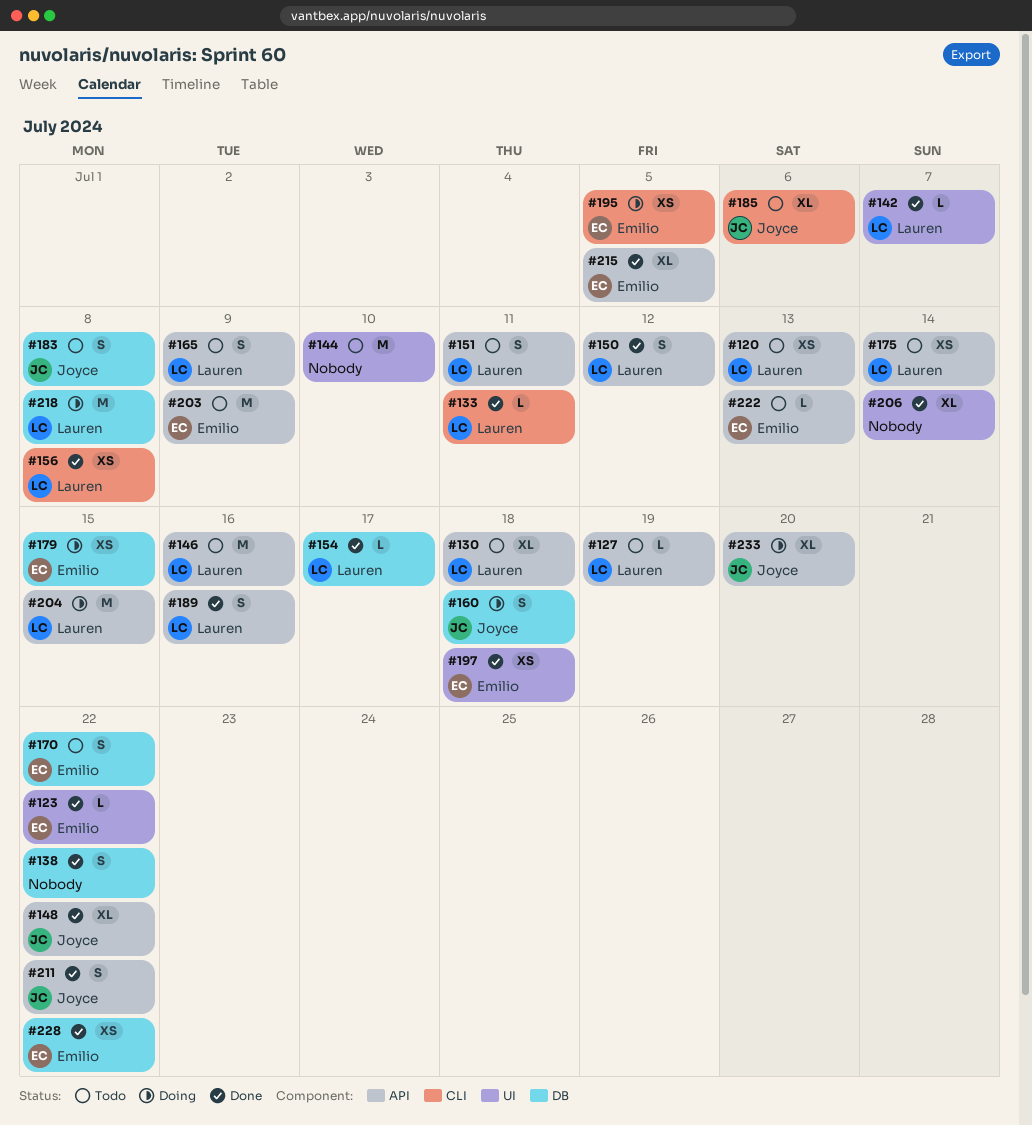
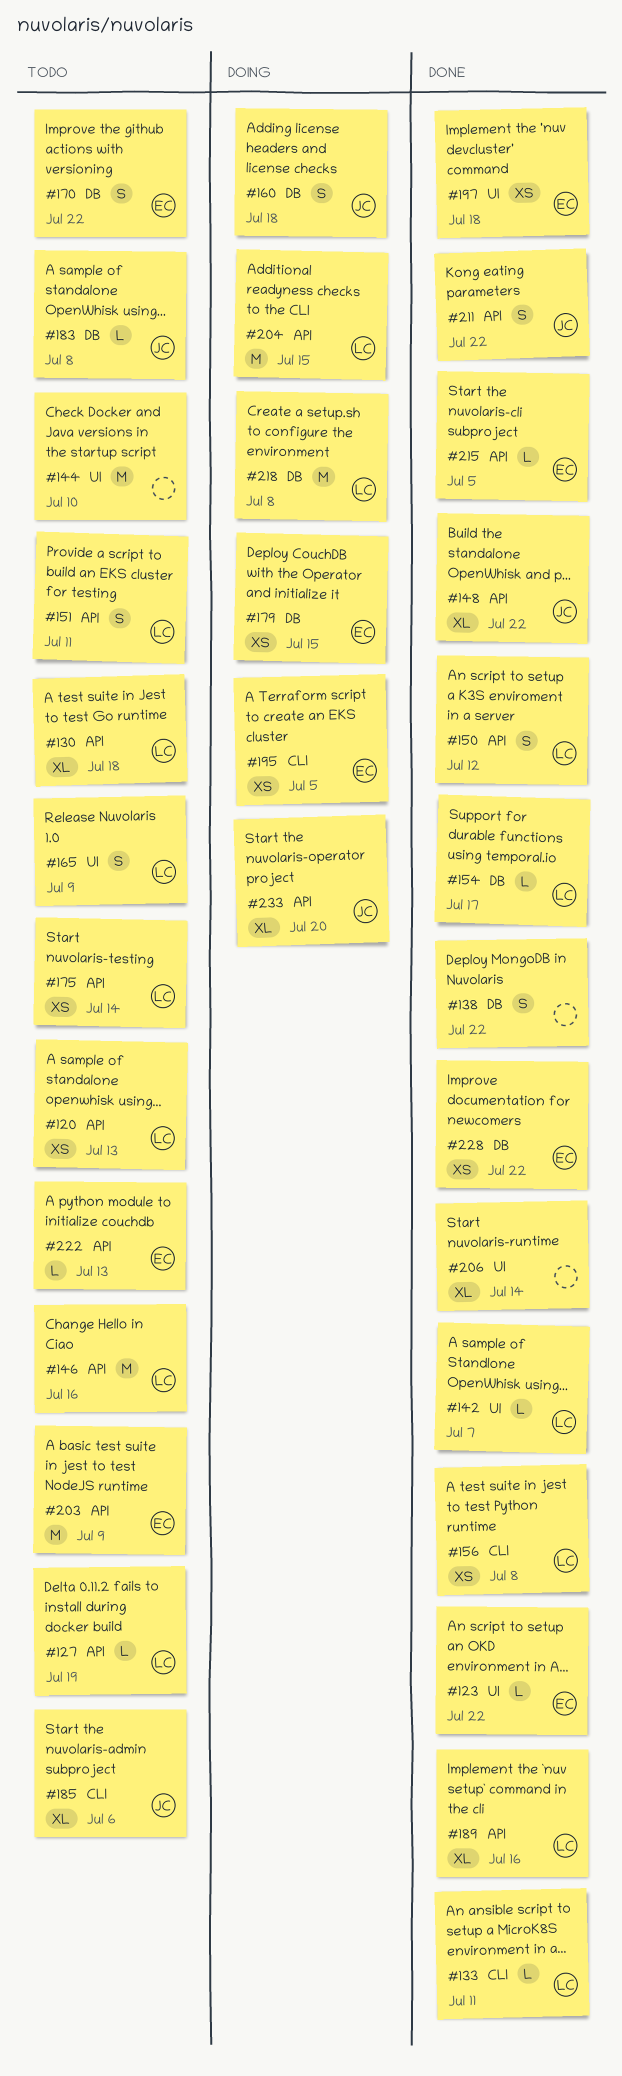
#165, label: API -> UI
#183, estimate: S -> L
#189, estimate: S -> XL
#215, estimate: XL -> L

